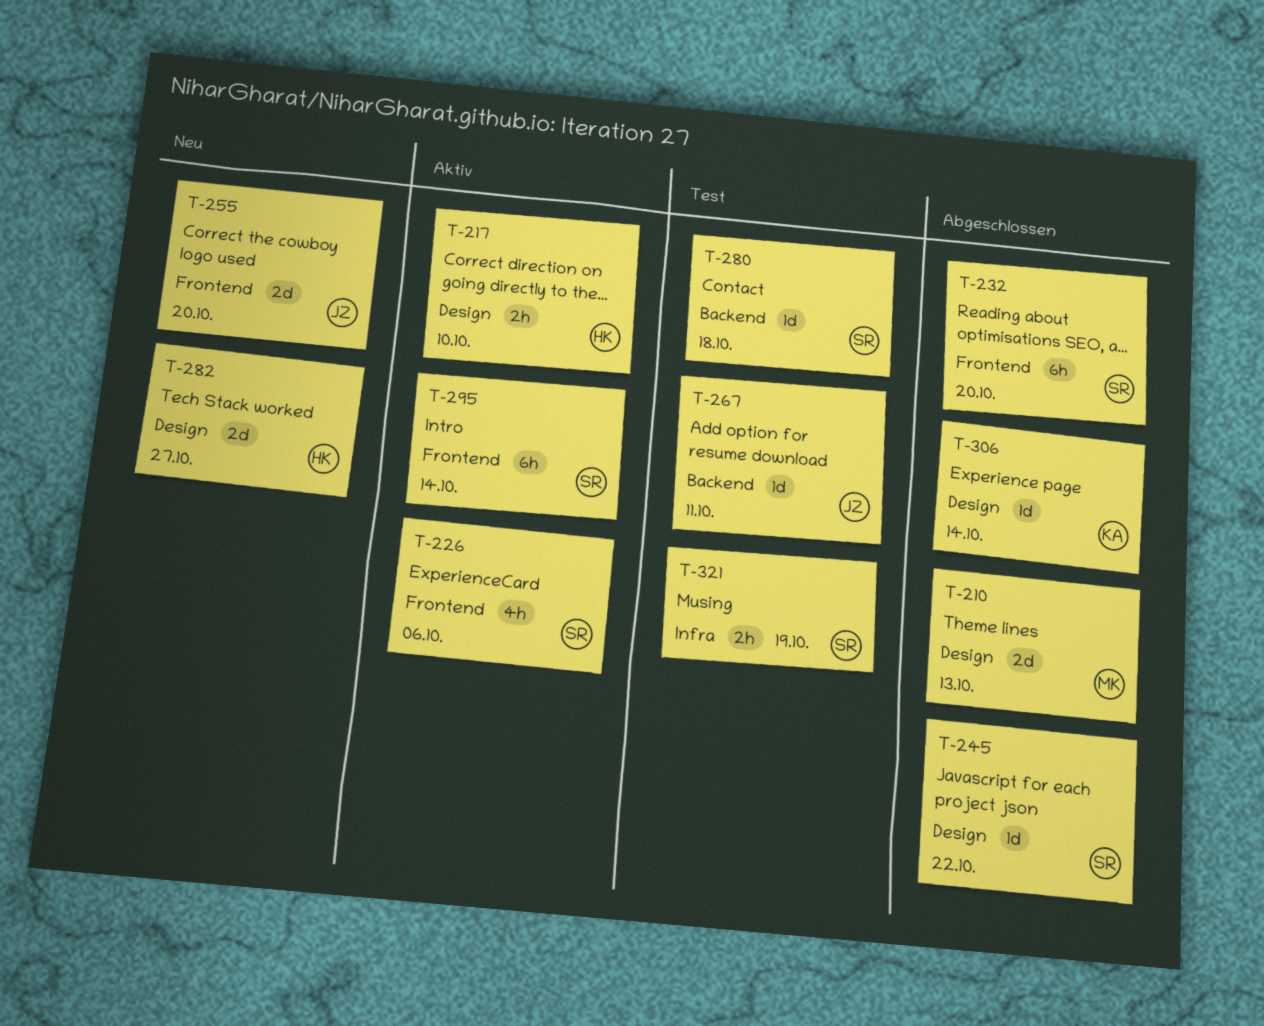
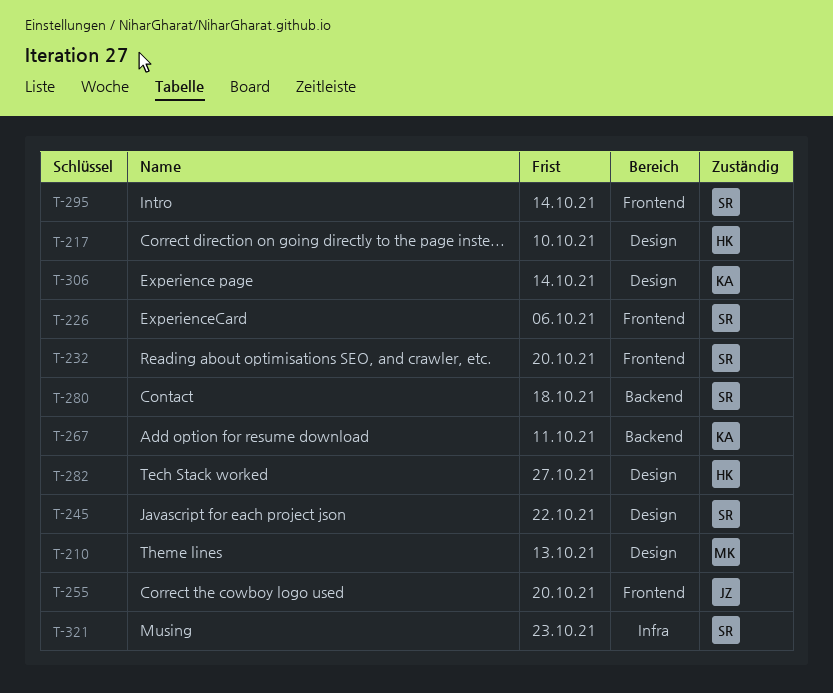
T-267, owner: JZ -> KA
T-321, due: Oct 19 -> Oct 23

